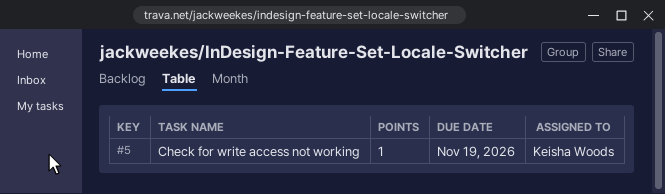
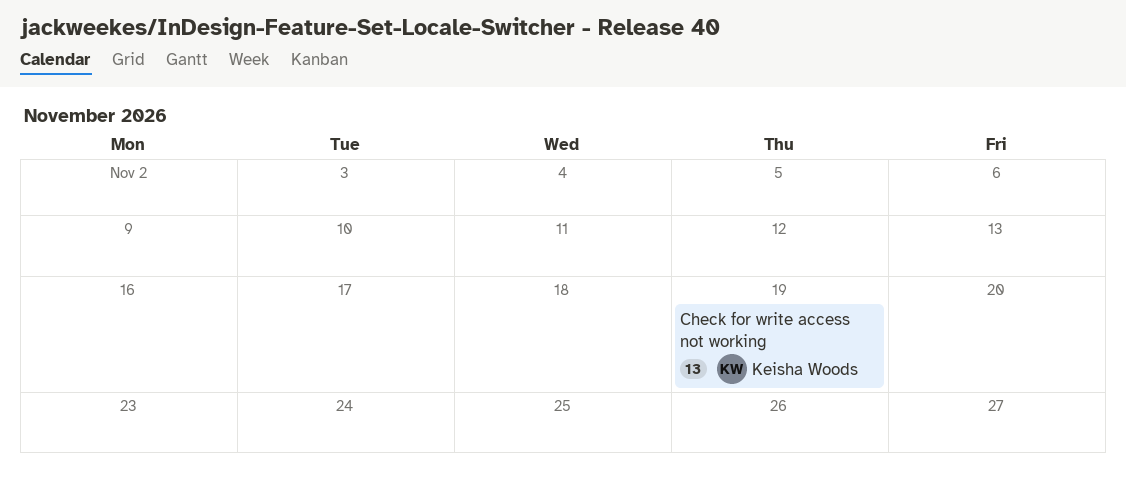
Check for write access not working, estimate: 1 -> 13

